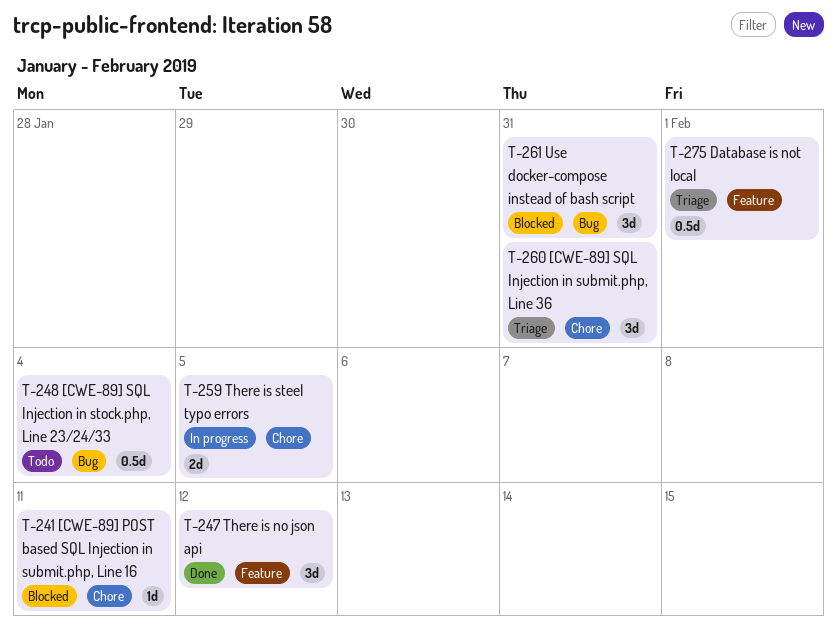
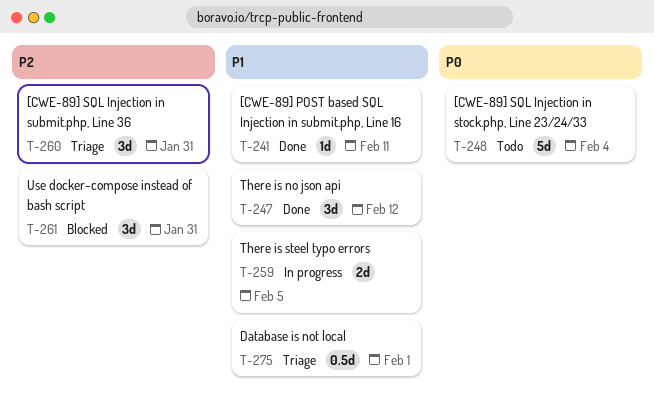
T-241, status: Blocked -> Done
T-248, estimate: 0.5d -> 5d

